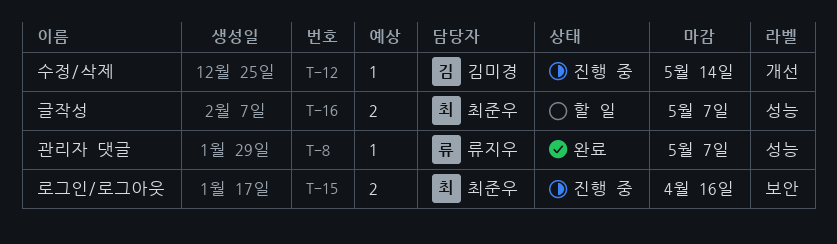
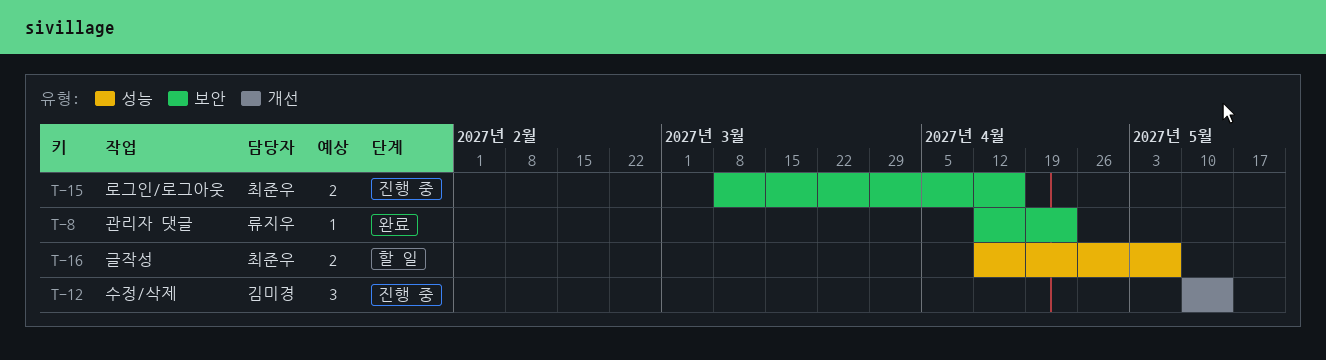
T-8, label: 성능 -> 보안
T-8, due: May 7 -> Apr 23
T-12, estimate: 1 -> 3

